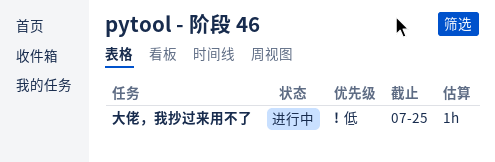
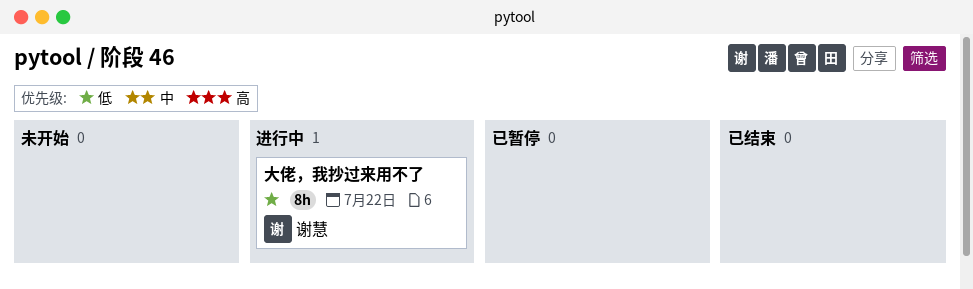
大佬，我抄过来用不了, estimate: 1h -> 8h
大佬，我抄过来用不了, due: Jul 25 -> Jul 22

